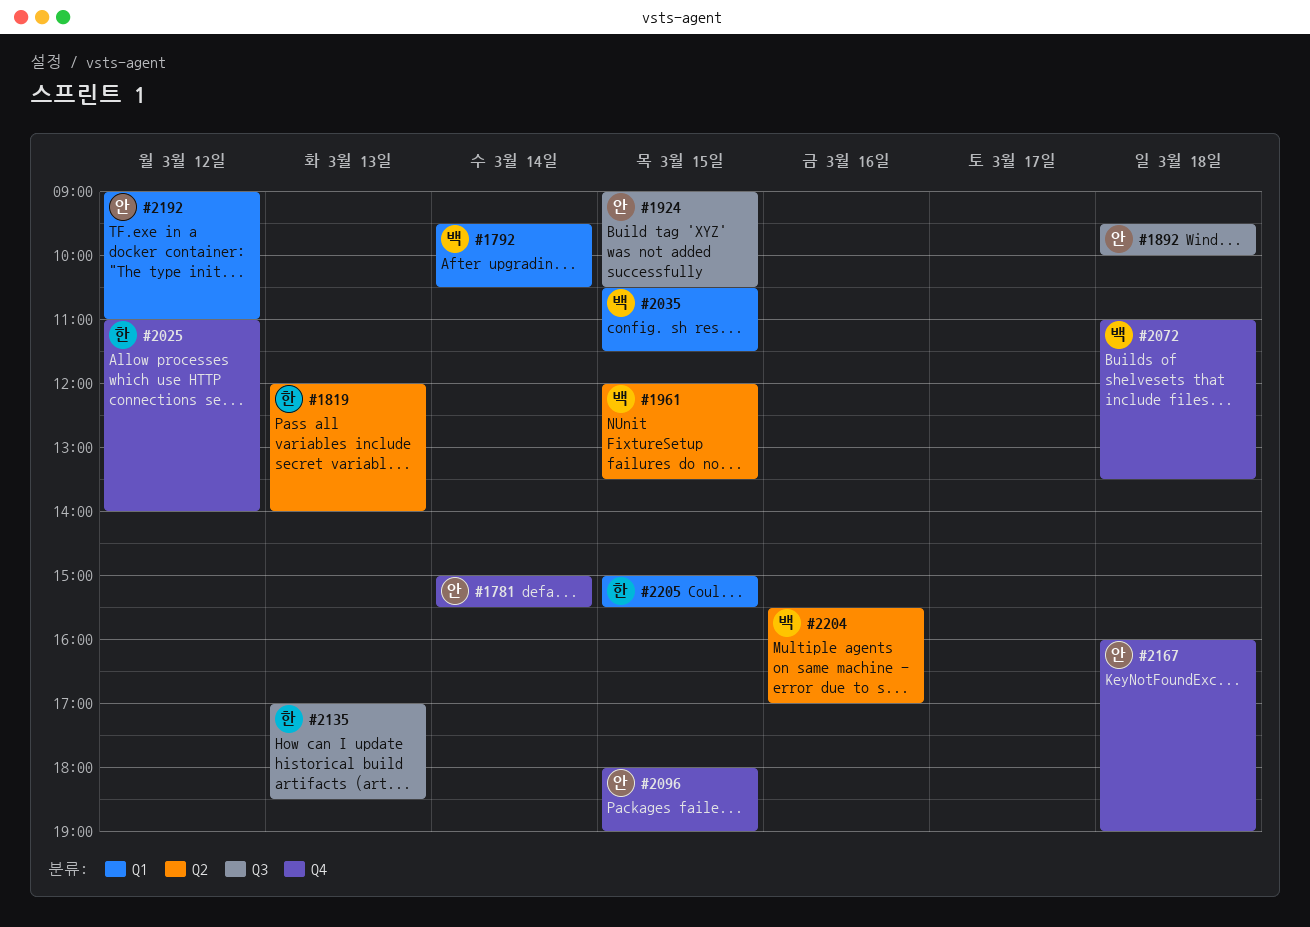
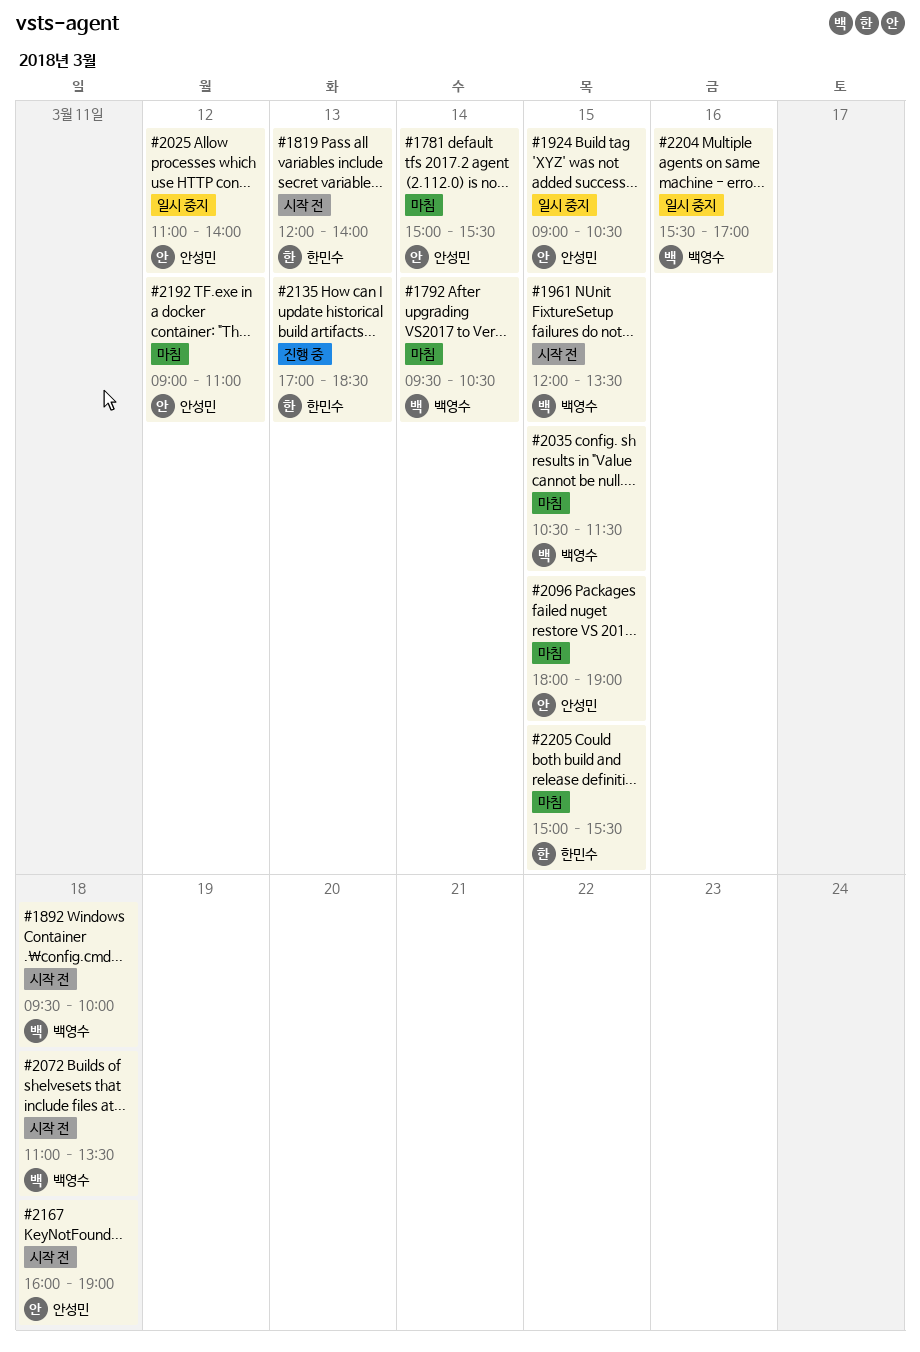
#1892, owner: 안성민 -> 백영수
#2025, owner: 한민수 -> 안성민

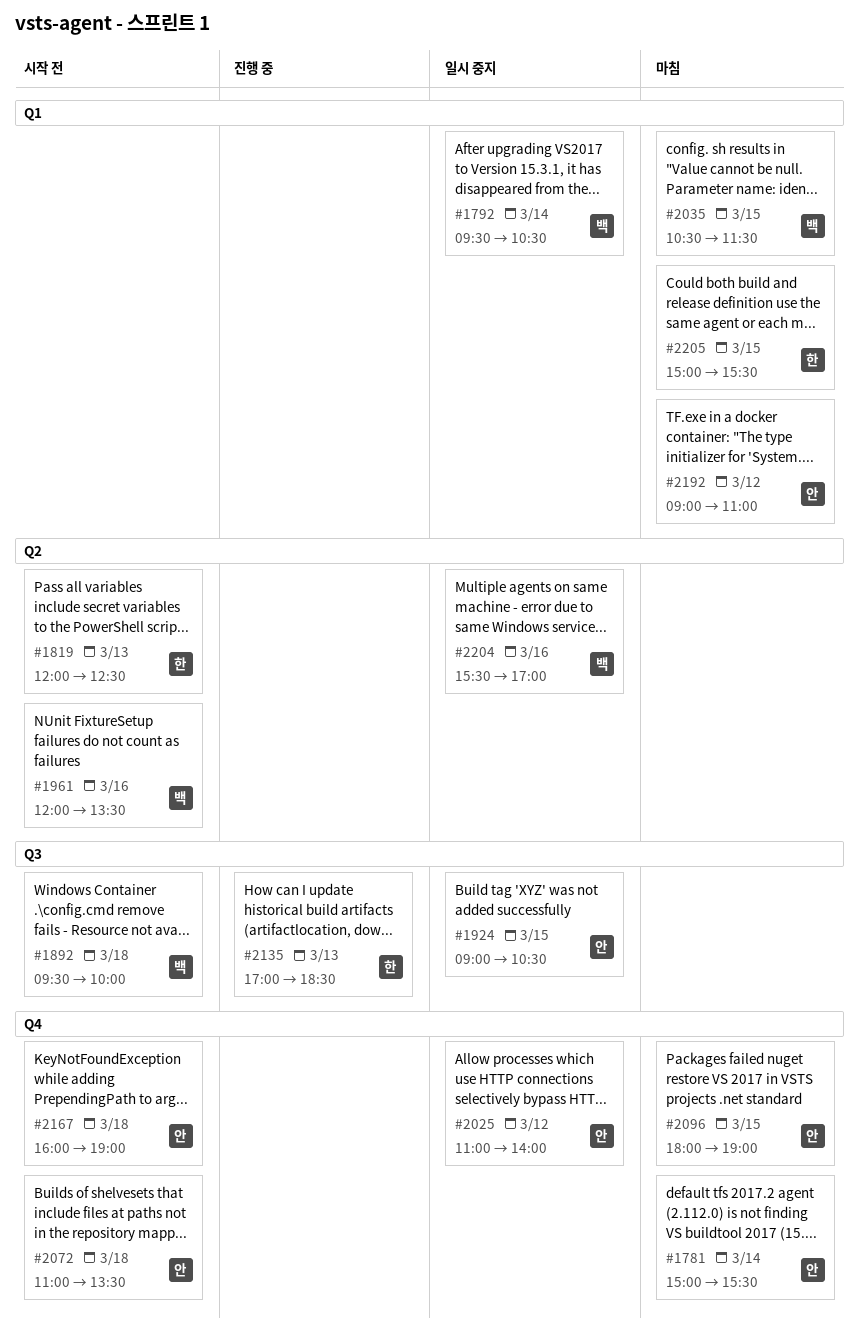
#1792, status: 마침 -> 일시 중지
#1819, ends: 14:00 -> 12:30
#1961, day: Mar 15 -> Mar 16
#2072, owner: 백영수 -> 안성민

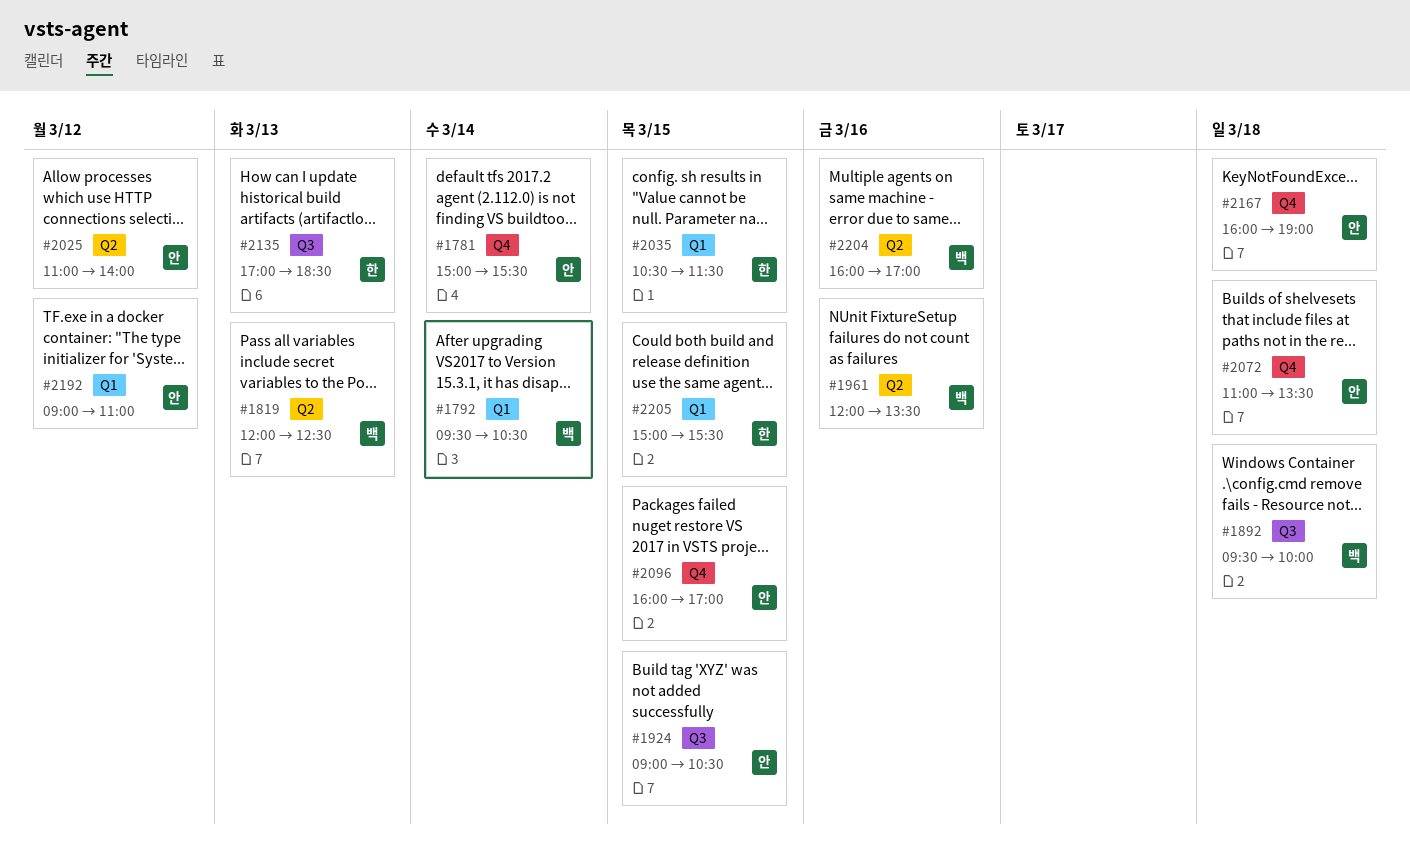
#1819, owner: 한 -> 백
#2025, label: Q4 -> Q2
#2035, owner: 백 -> 한
#2096, begins: 18:00 -> 16:00
#2096, ends: 19:00 -> 17:00
#2204, begins: 15:30 -> 16:00

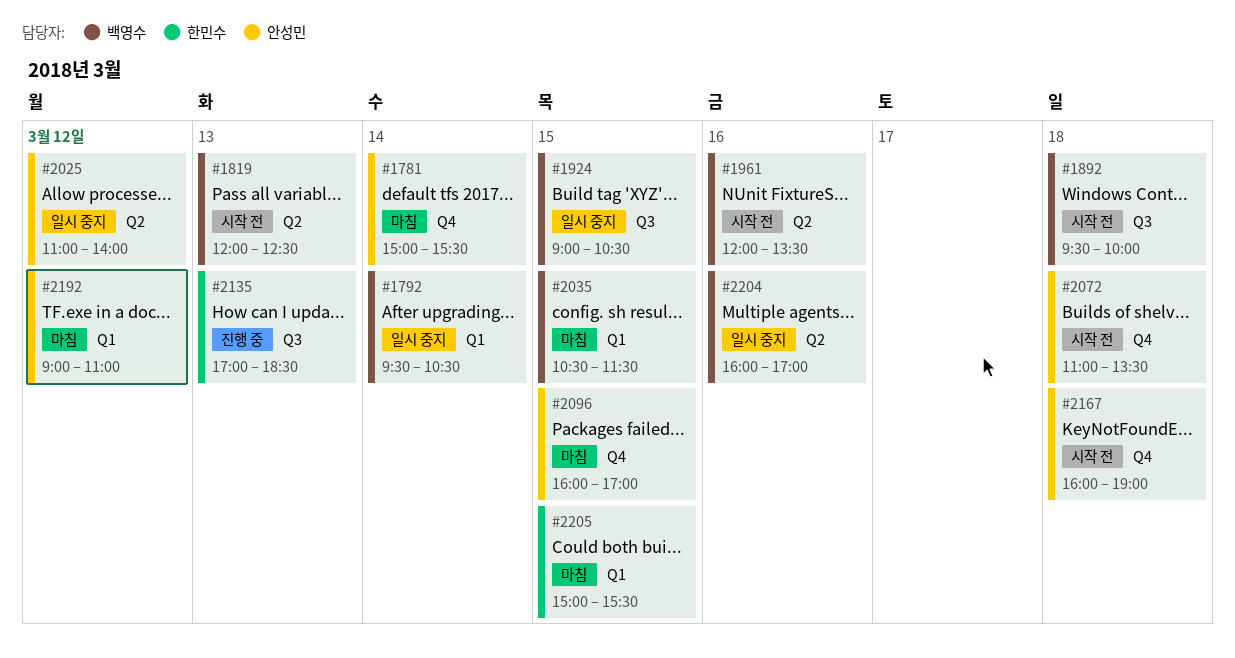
#1924, owner: 안성민 -> 백영수
#2035, owner: 한민수 -> 백영수

